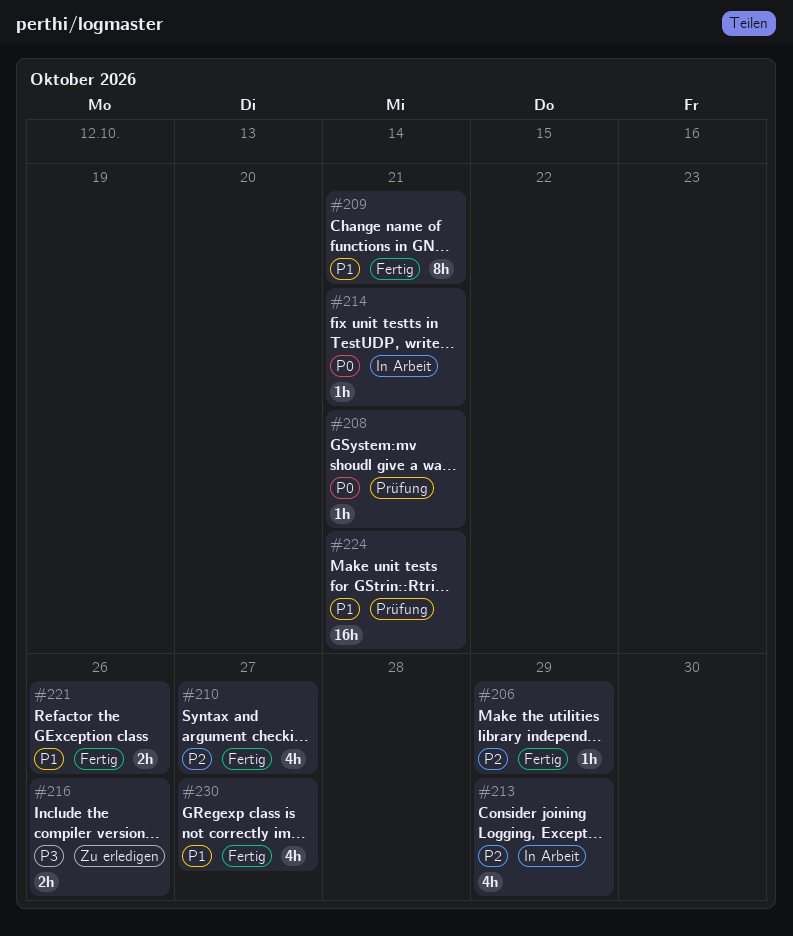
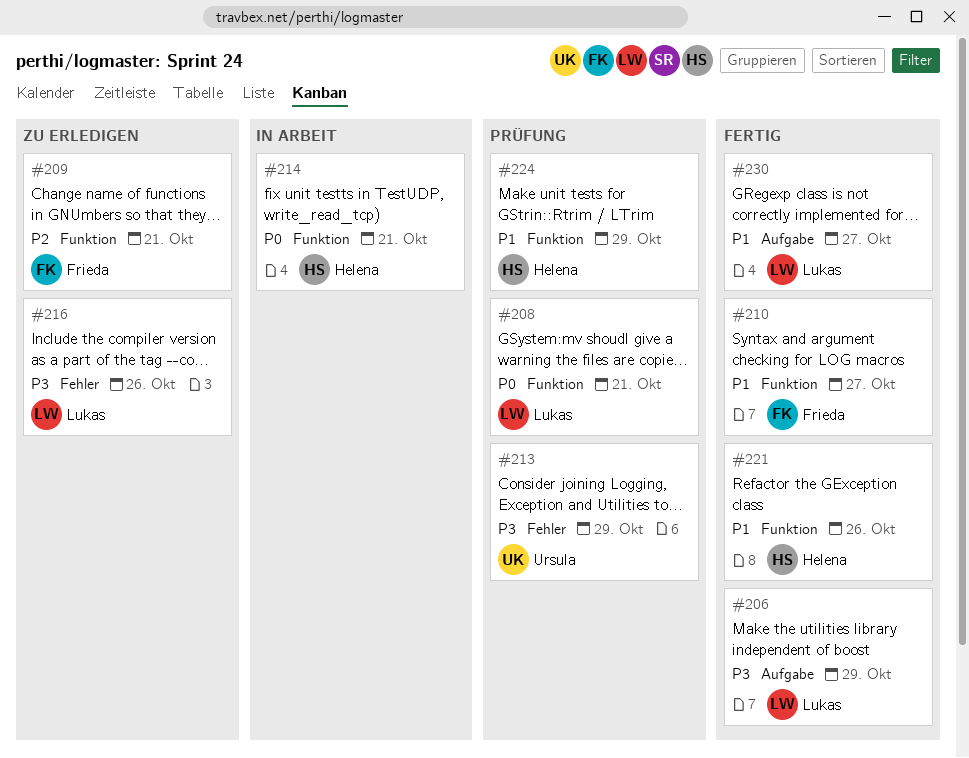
#206, priority: P2 -> P3
#209, status: Fertig -> Zu erledigen
#209, priority: P1 -> P2
#210, priority: P2 -> P1
#213, status: In Arbeit -> Prüfung
#213, priority: P2 -> P3
#224, due: Oct 21 -> Oct 29

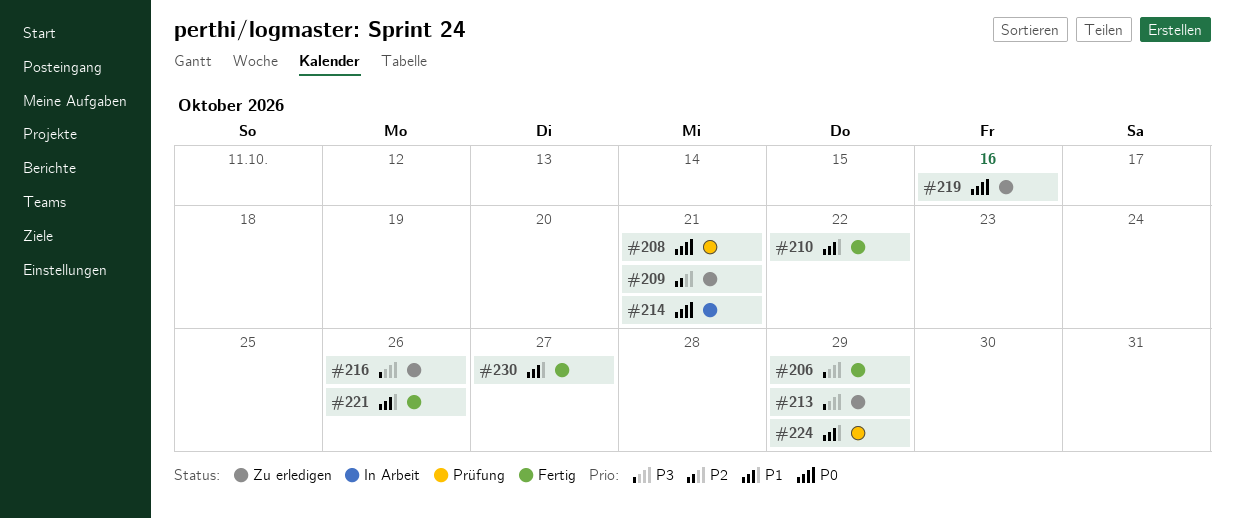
#210, due: Oct 27 -> Oct 22
#213, status: Prüfung -> Zu erledigen
#219: none -> present

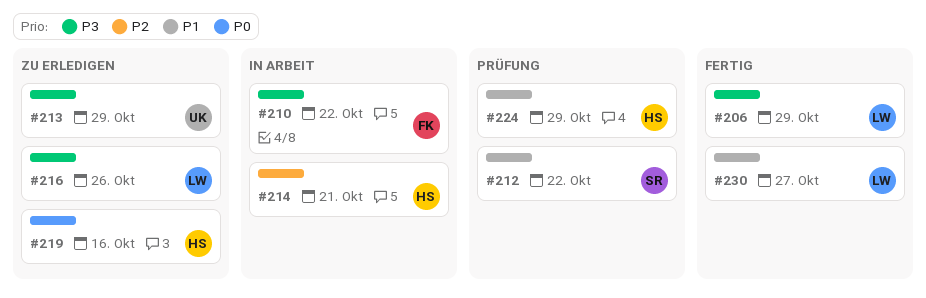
#208: present -> none
#209: present -> none
#210, status: Fertig -> In Arbeit
#210, priority: P1 -> P3
#212: none -> present
#214, priority: P0 -> P2
#221: present -> none

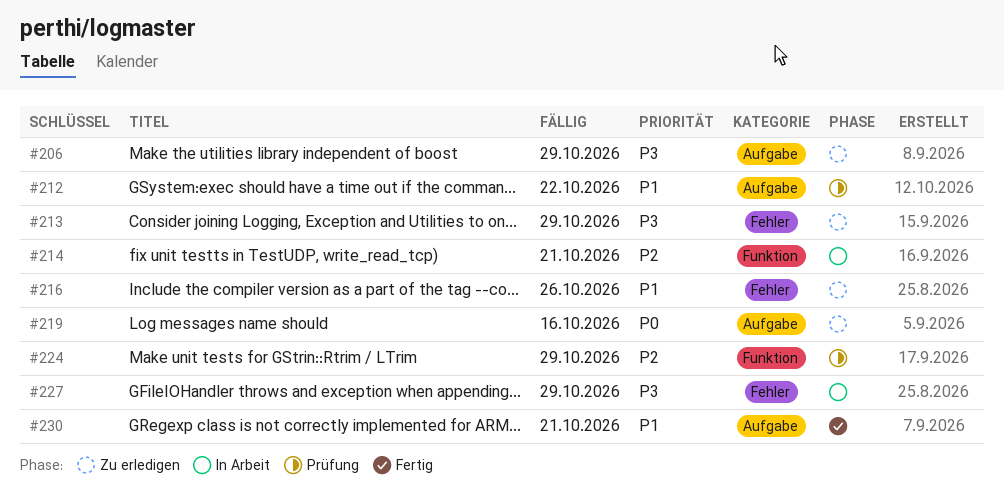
#206, status: Fertig -> Zu erledigen
#210: present -> none
#216, priority: P3 -> P1
#224, priority: P1 -> P2
#227: none -> present
#230, due: Oct 27 -> Oct 21

